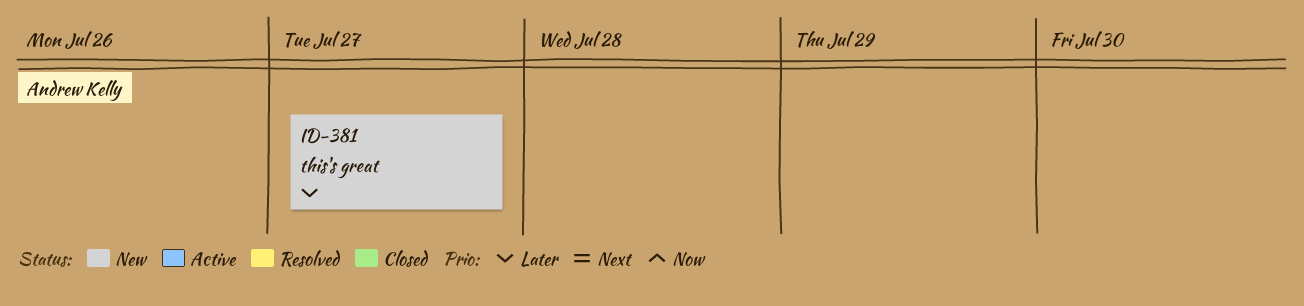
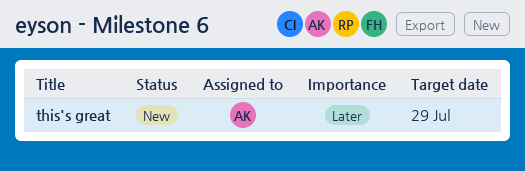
this's great, due: Jul 27 -> Jul 29

